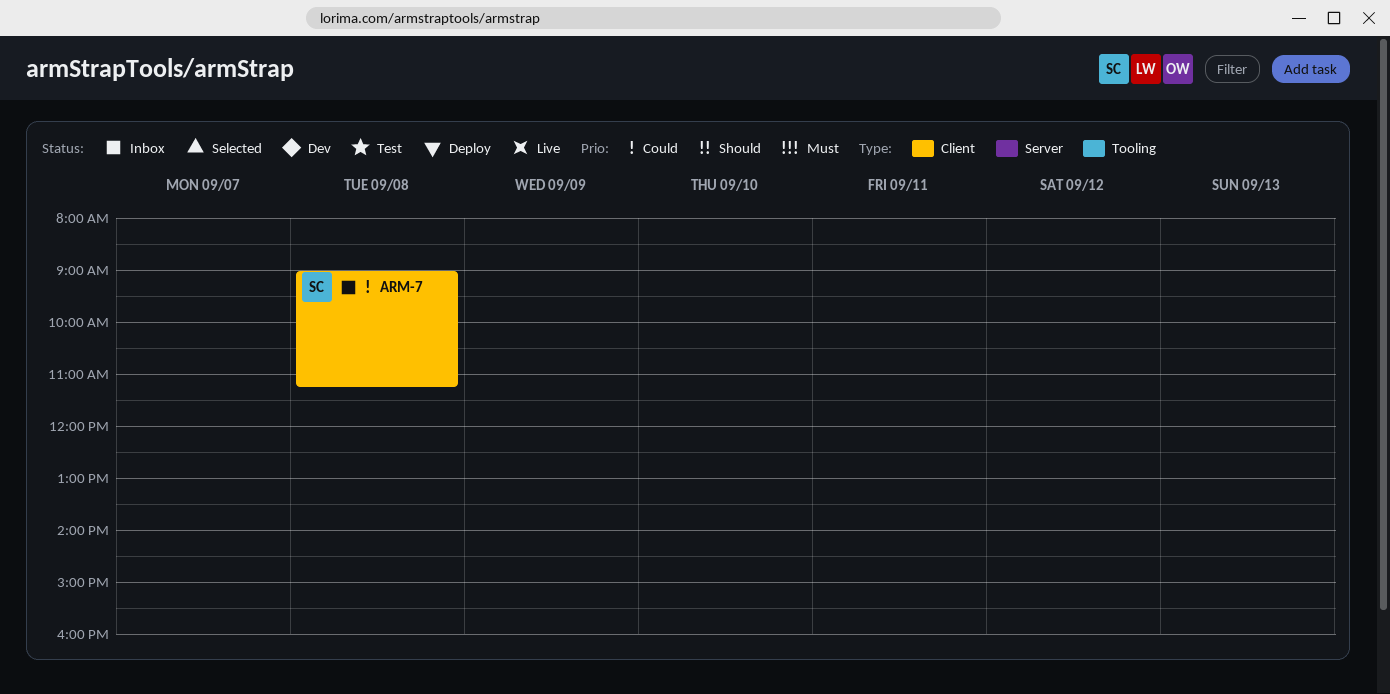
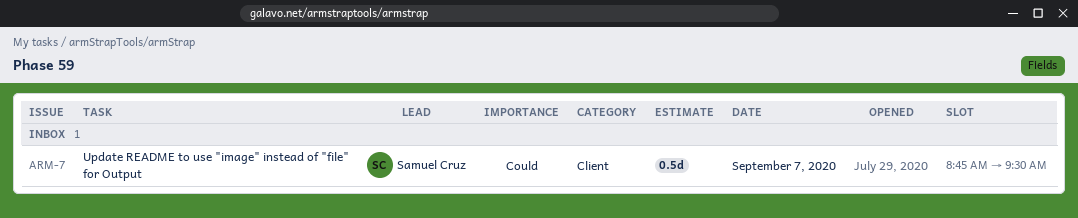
ARM-7, day: Sep 8 -> Sep 7
ARM-7, begins: 09:00 -> 08:45
ARM-7, ends: 11:15 -> 09:30

